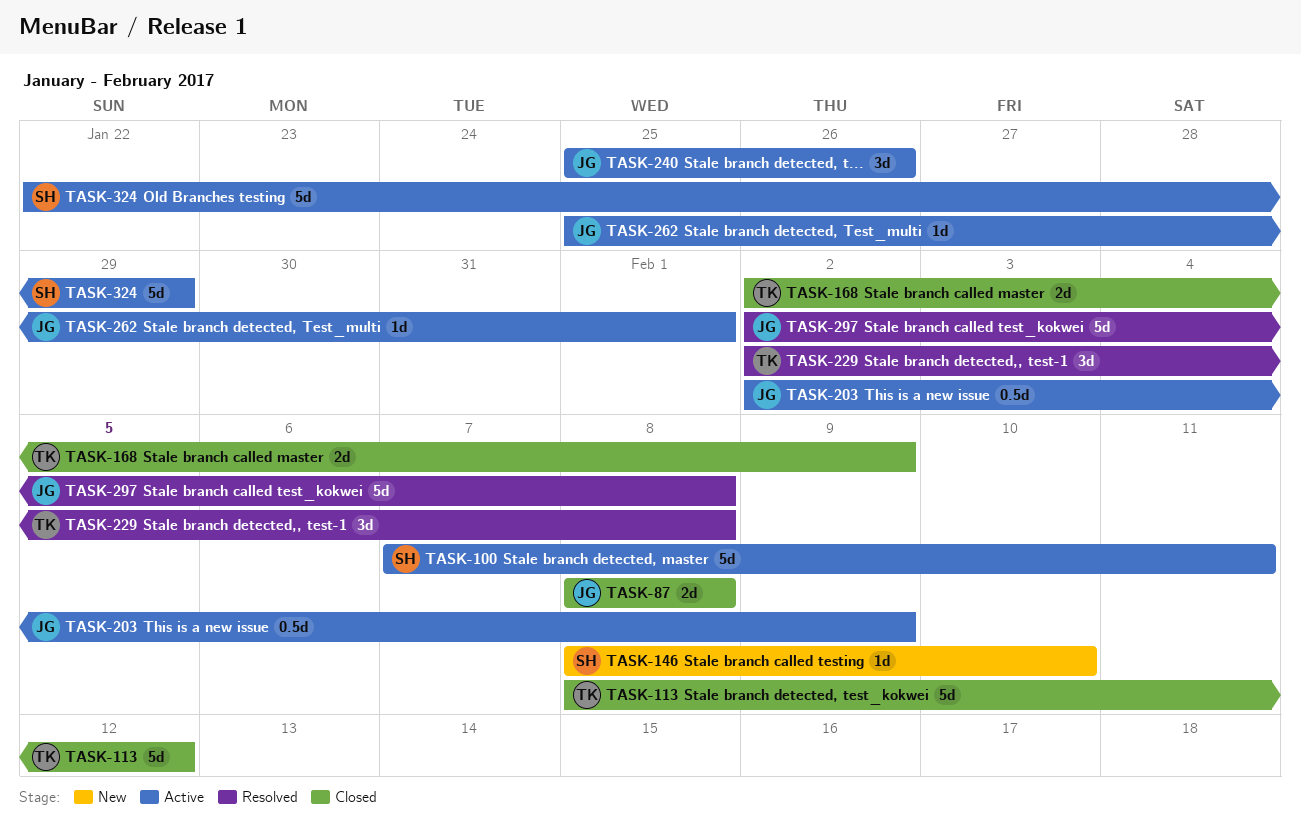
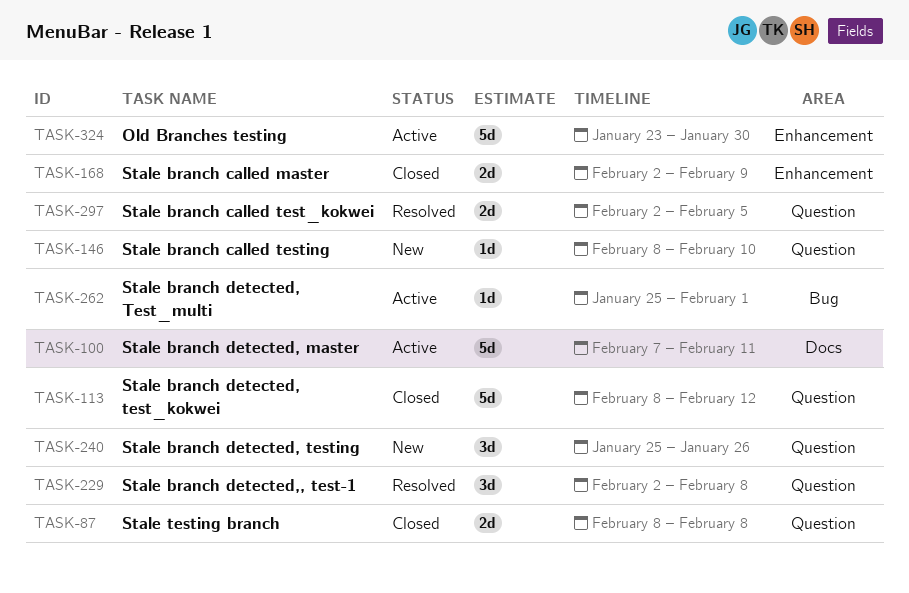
TASK-203: present -> none
TASK-240, status: Active -> New
TASK-297, estimate: 5d -> 2d
TASK-297, due: Feb 8 -> Feb 5
TASK-324, start: Jan 22 -> Jan 23
TASK-324, due: Jan 29 -> Jan 30

